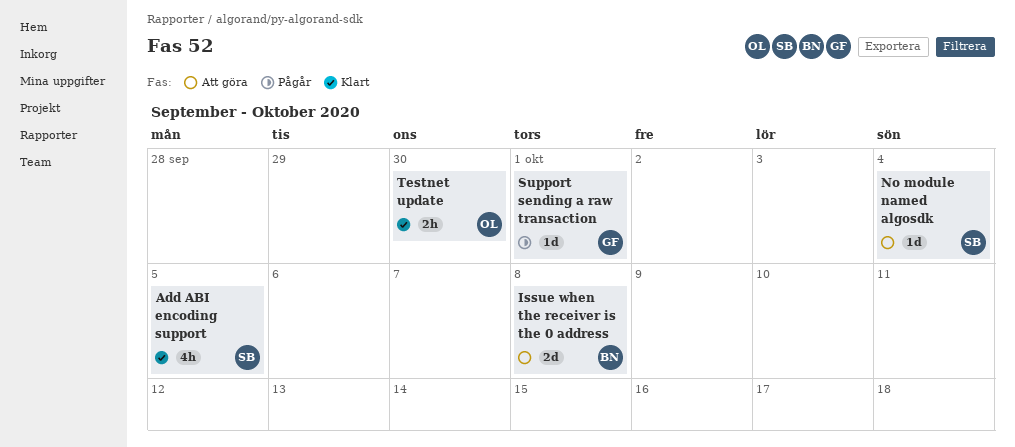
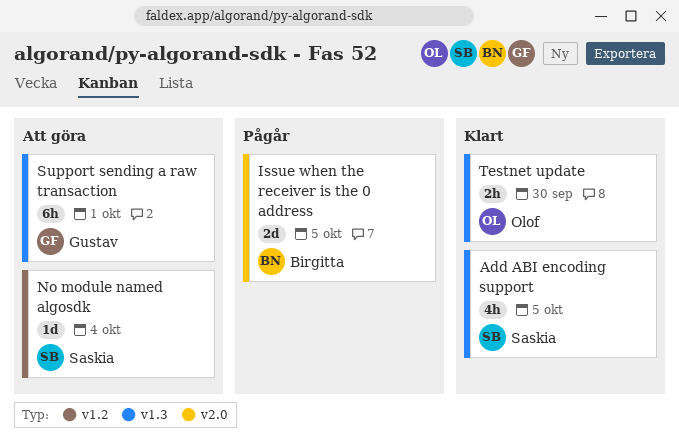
Issue when the receiver is the 0 address, status: Att göra -> Pågår
Issue when the receiver is the 0 address, due: Oct 8 -> Oct 5
Support sending a raw transaction, status: Pågår -> Att göra
Support sending a raw transaction, estimate: 1d -> 6h

